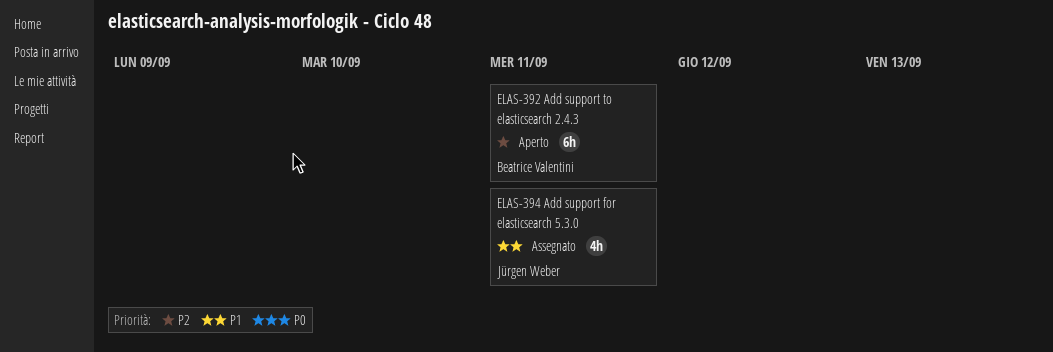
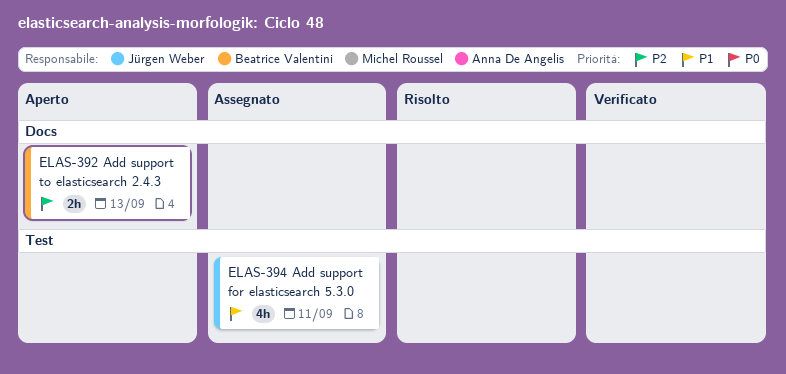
ELAS-392, estimate: 6h -> 2h
ELAS-392, due: Sep 11 -> Sep 13

